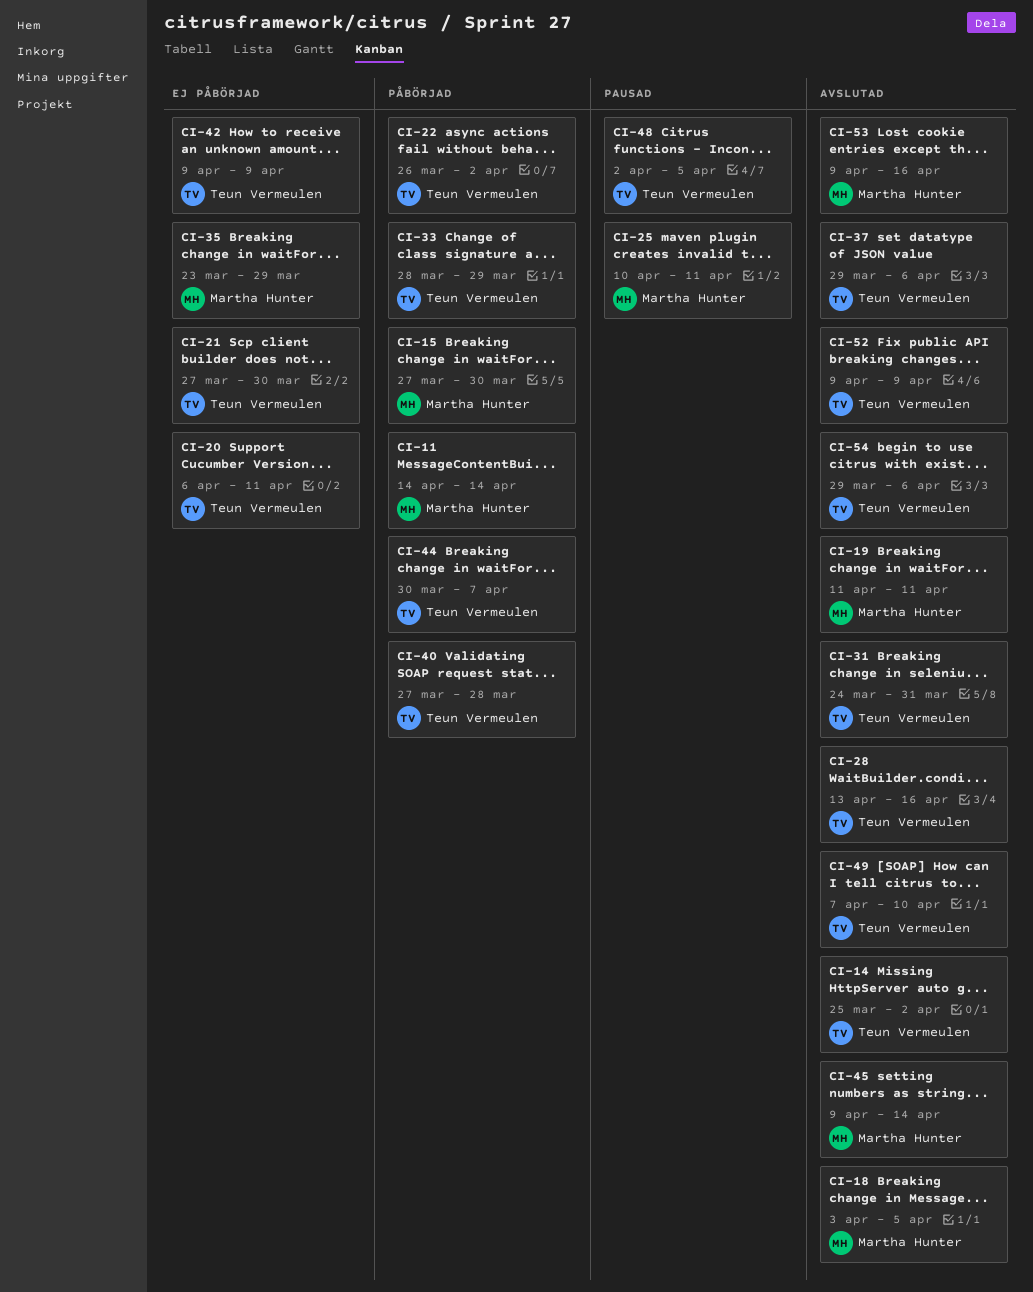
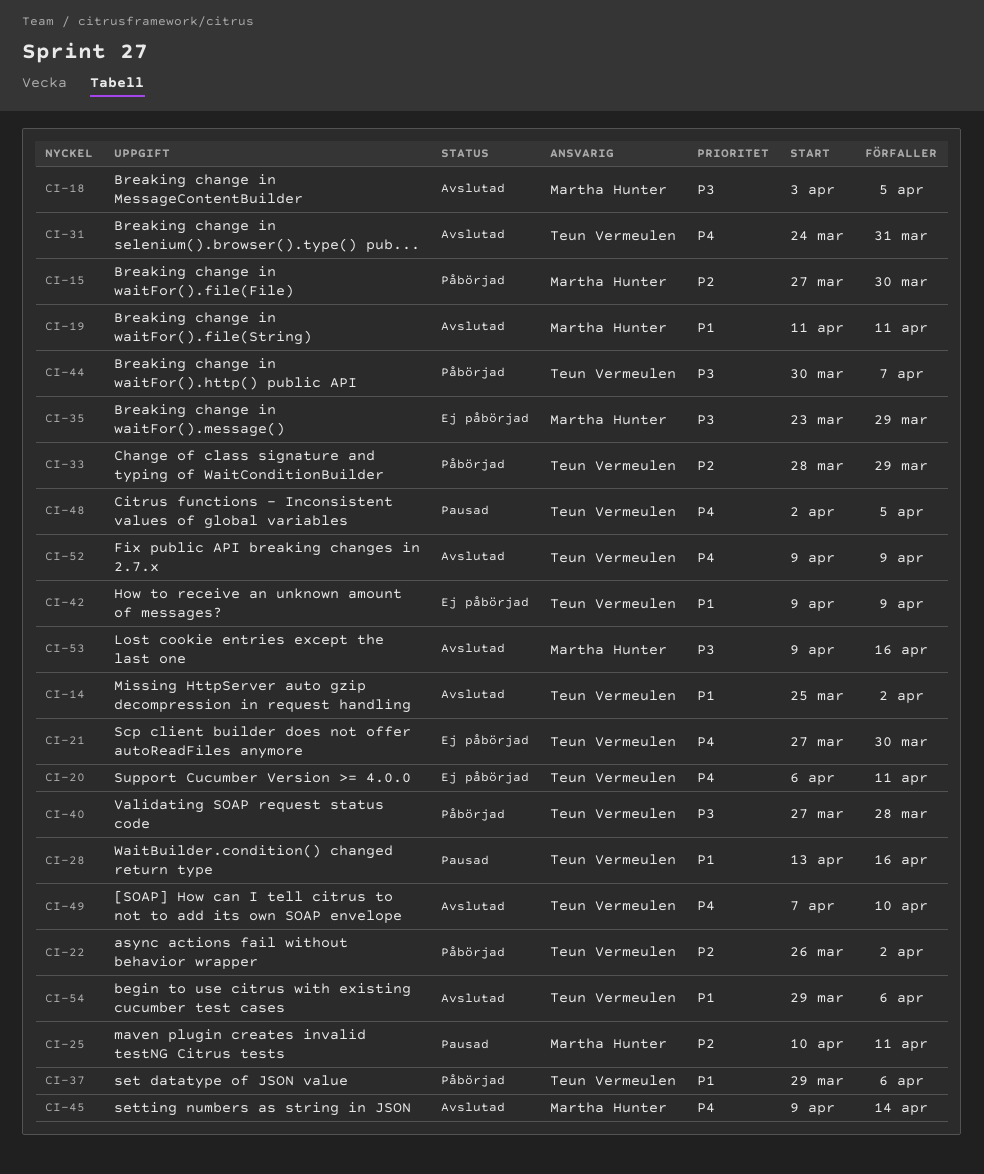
CI-11: present -> none
CI-28, status: Avslutad -> Pausad
CI-37, status: Avslutad -> Påbörjad

